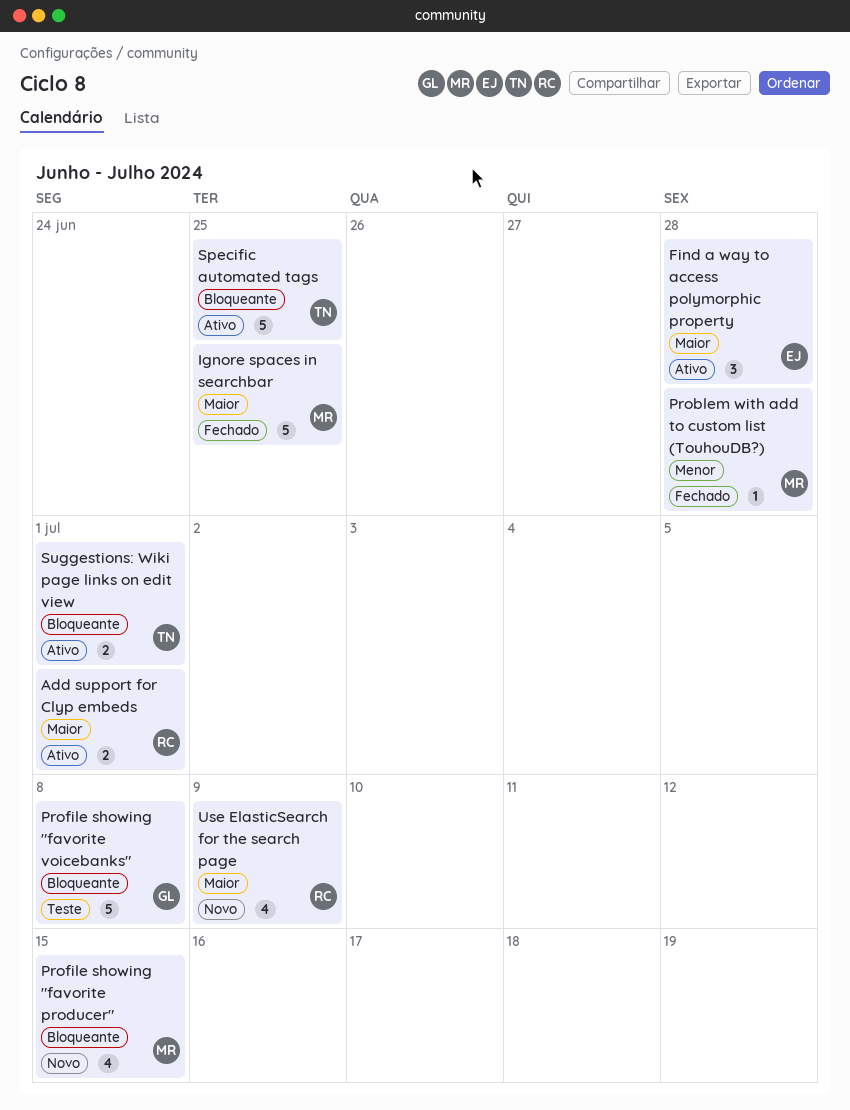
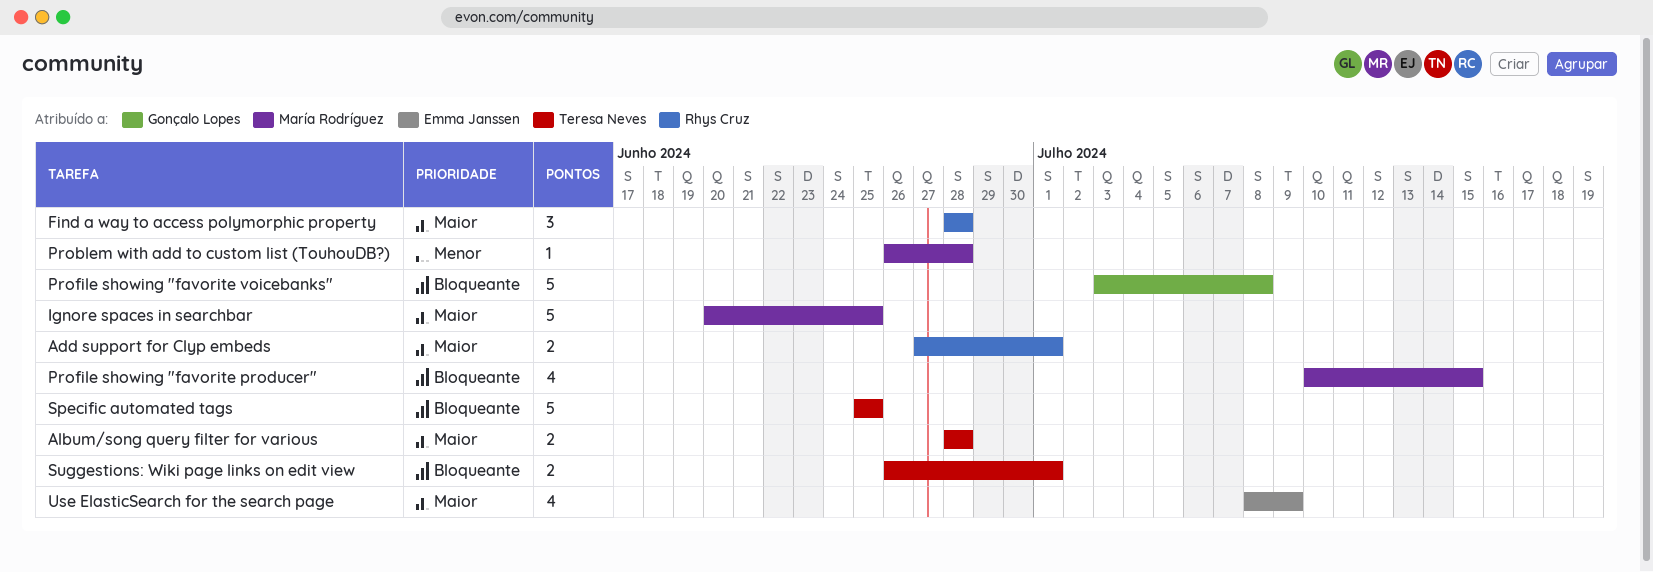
Album/song query filter for various: none -> present
Find a way to access polymorphic property, owner: Emma Janssen -> Rhys Cruz
Use ElasticSearch for the search page, owner: Rhys Cruz -> Emma Janssen

